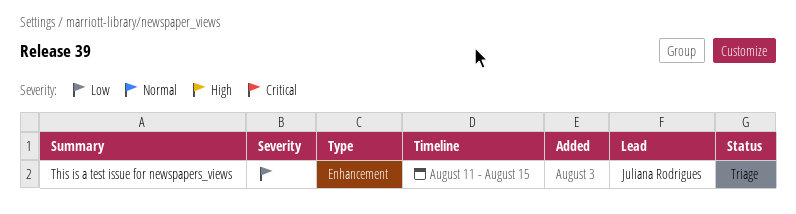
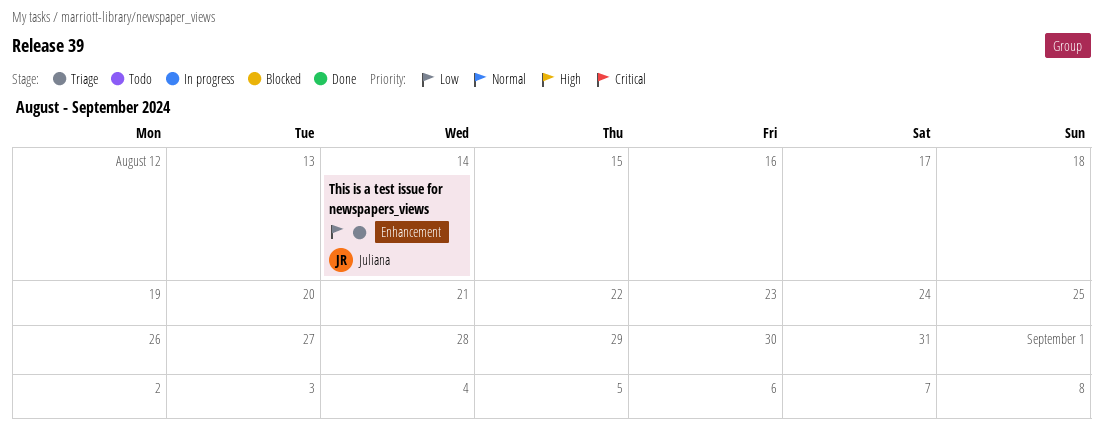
This is a test issue for newspapers_views, due: Aug 15 -> Aug 14

